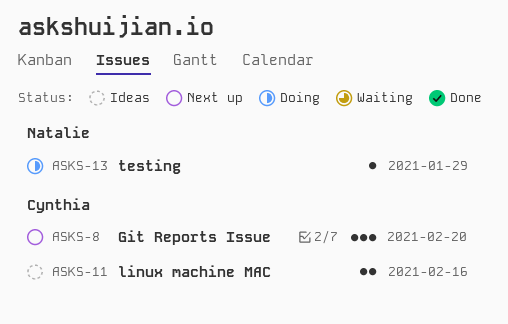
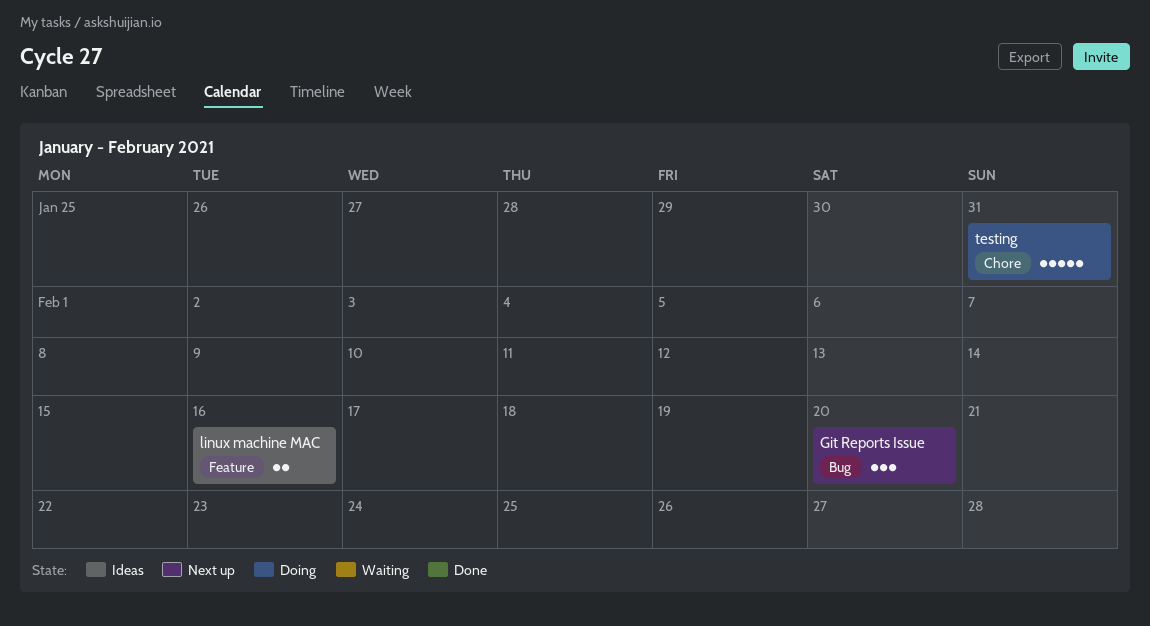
testing, estimate: 1 -> 5
testing, due: Jan 29 -> Jan 31

